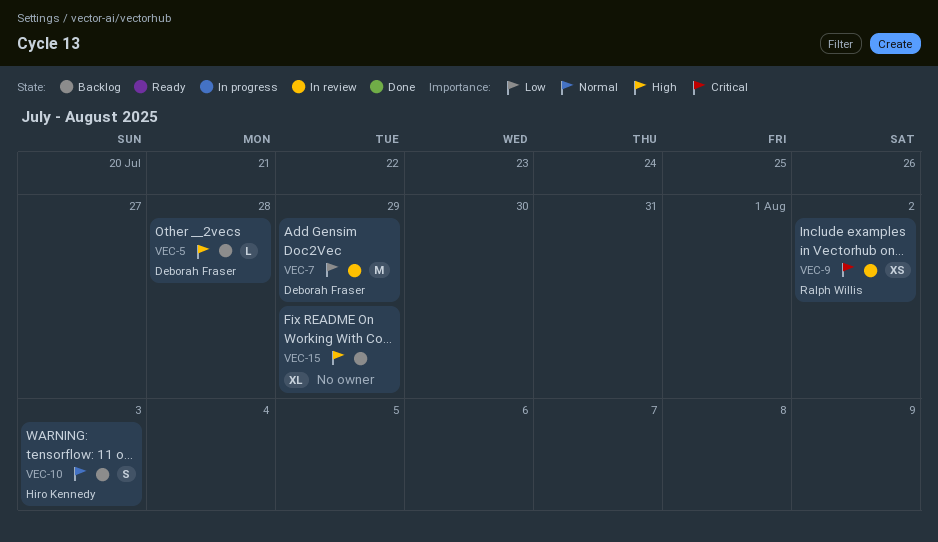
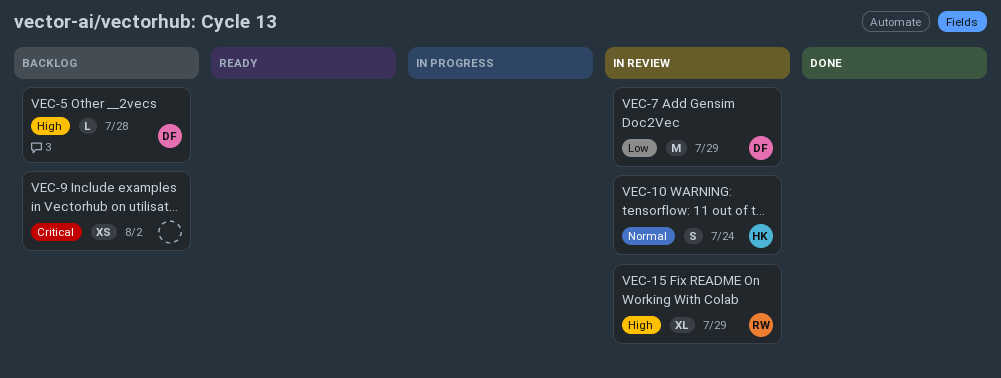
VEC-9, status: In review -> Backlog
VEC-9, owner: Ralph Willis -> none
VEC-10, status: Backlog -> In review
VEC-10, due: Aug 3 -> Jul 24
VEC-15, status: Backlog -> In review
VEC-15, owner: none -> Ralph Willis

